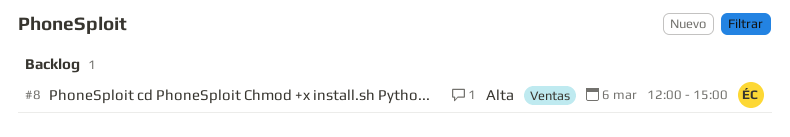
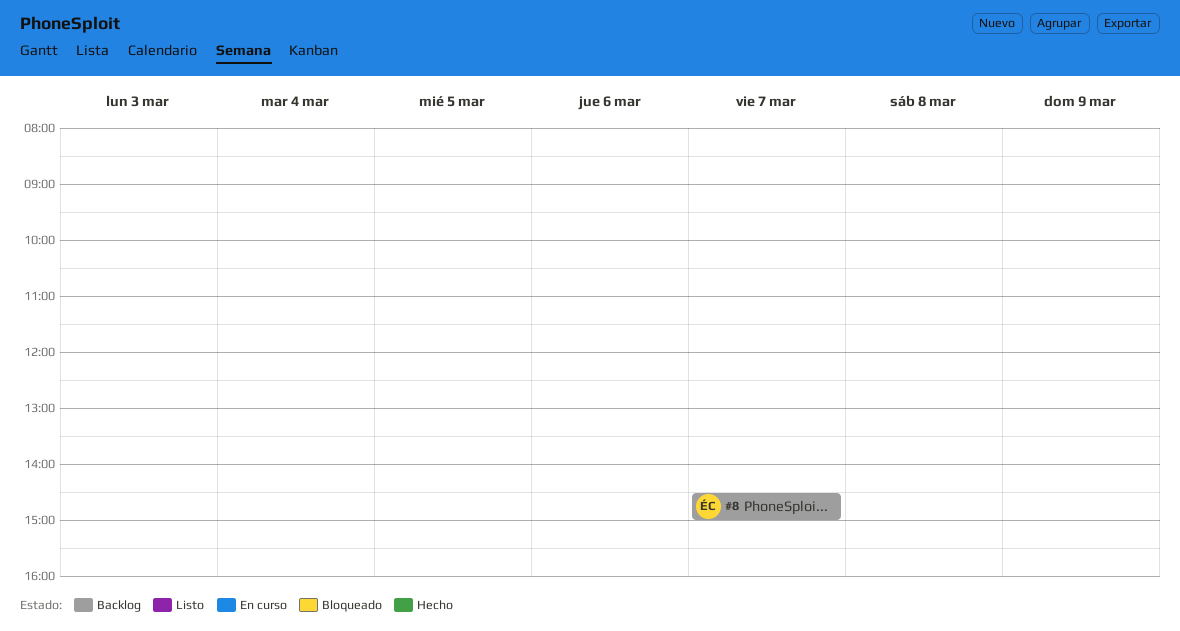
#8, day: Mar 6 -> Mar 7
#8, begins: 12:00 -> 14:30

